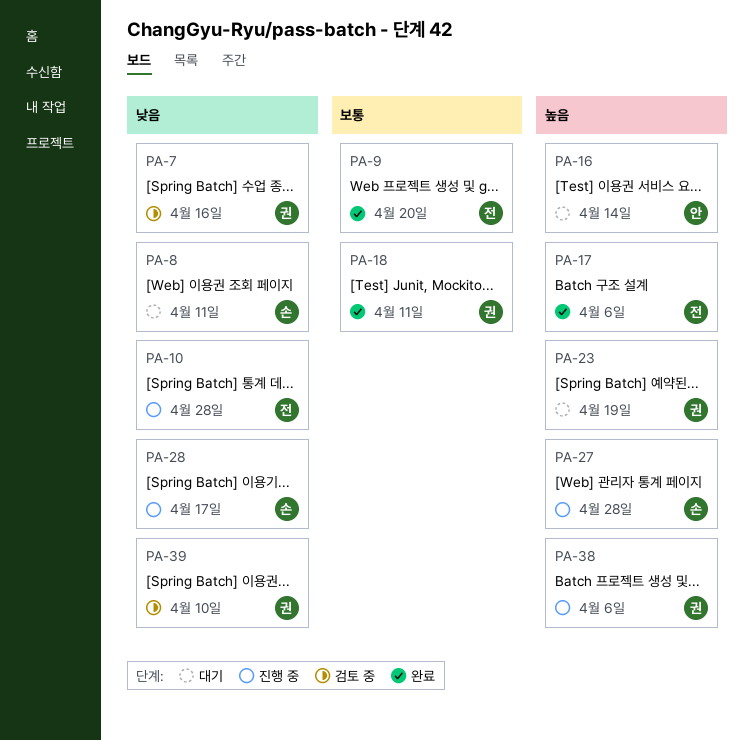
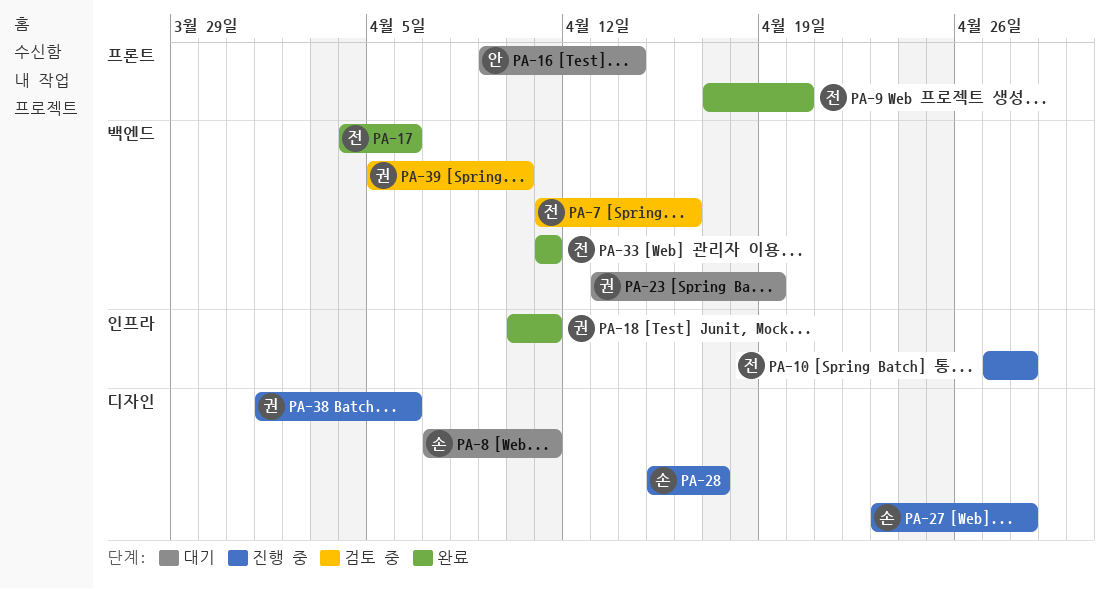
PA-7, owner: 권 -> 전
PA-33: none -> present

